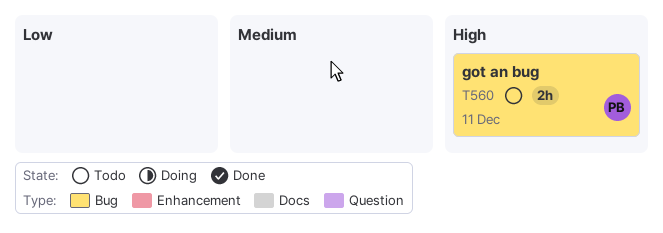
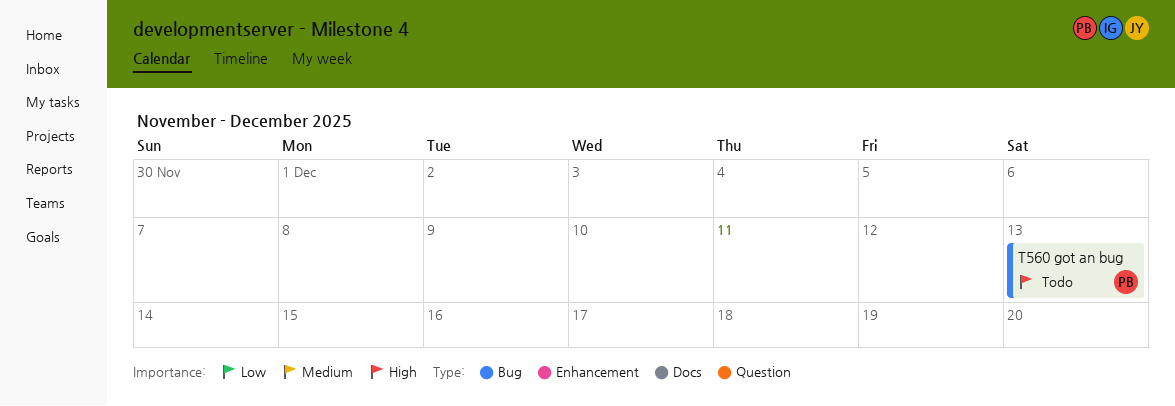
T560, due: Dec 11 -> Dec 13

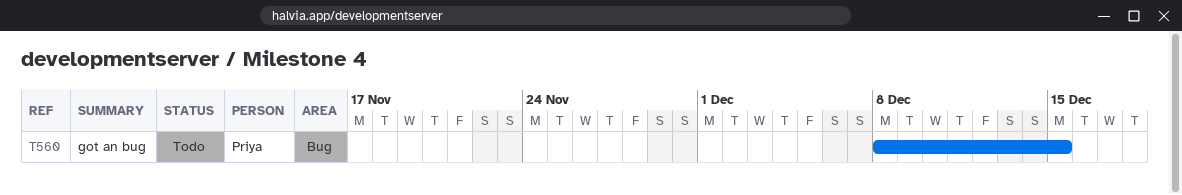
T560, due: Dec 13 -> Dec 15

